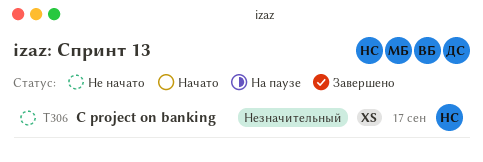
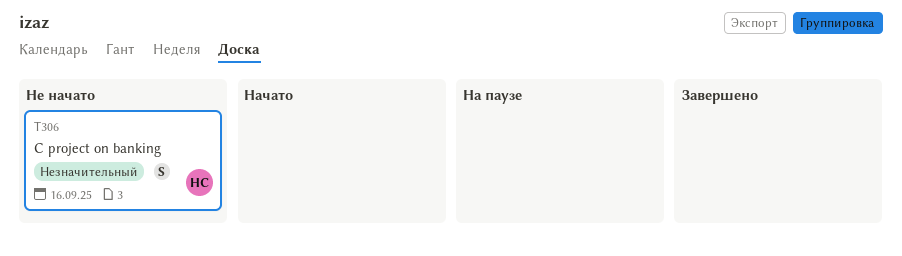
T306, estimate: XS -> S
T306, due: Sep 17 -> Sep 16

